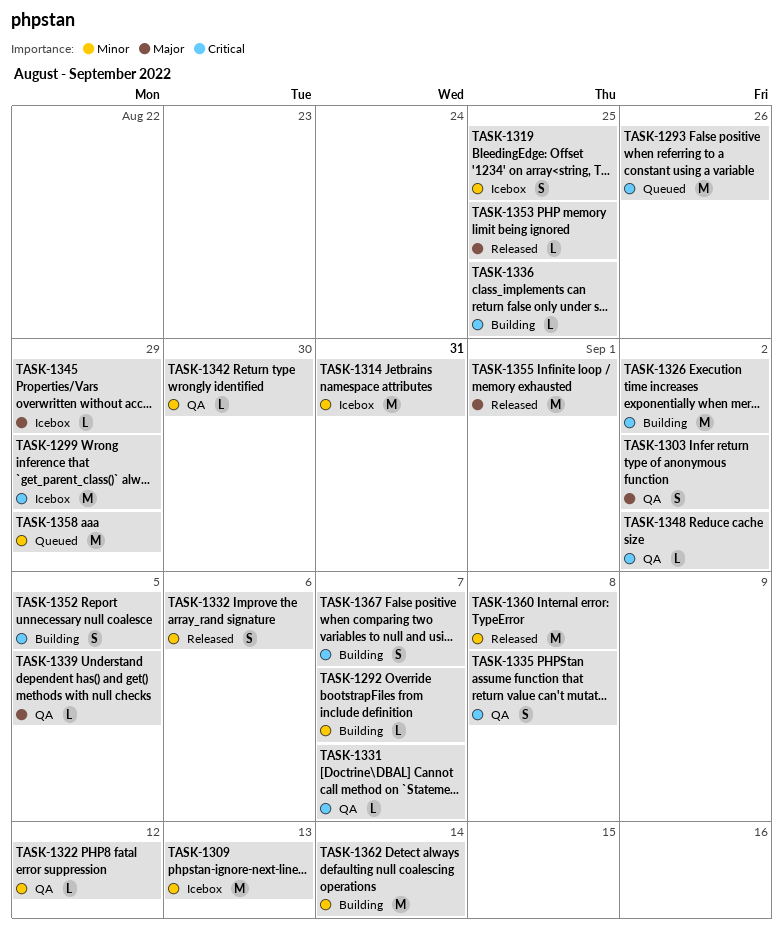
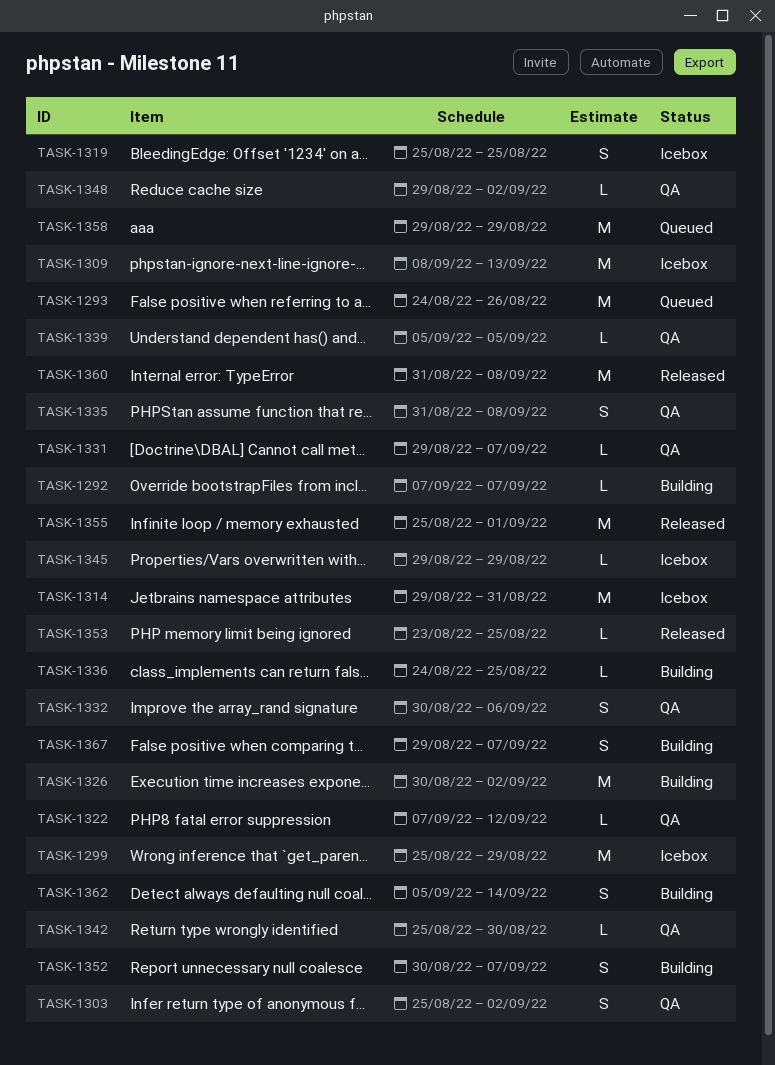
TASK-1332, status: Released -> QA
TASK-1352, due: Sep 5 -> Sep 7
TASK-1362, estimate: M -> S

